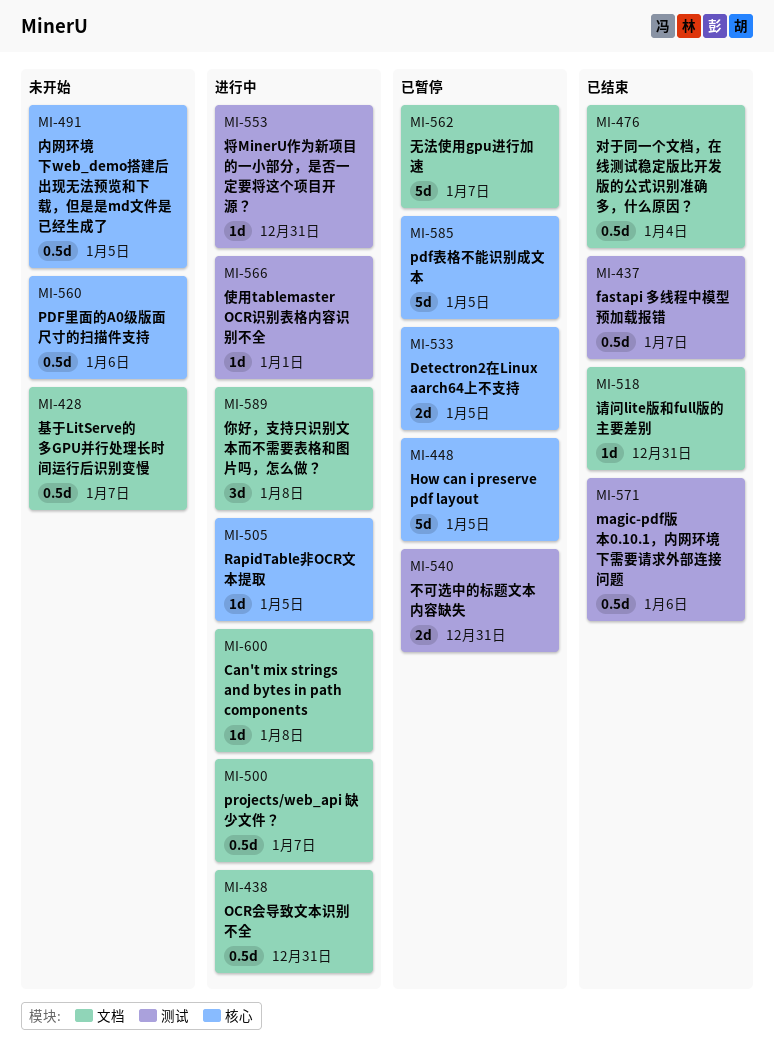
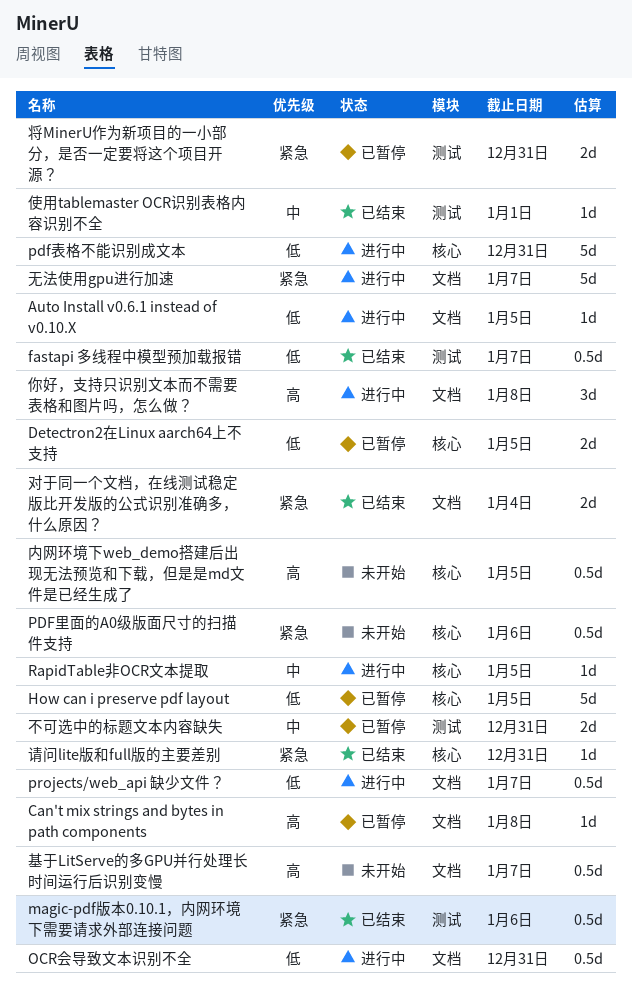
Auto Install v0.6.1 instead of v0.10.X: none -> present
Can't mix strings and bytes in path components, status: 进行中 -> 已暂停
pdf表格不能识别成文本, status: 已暂停 -> 进行中
pdf表格不能识别成文本, due: Jan 5 -> Dec 31
使用tablemaster OCR识别表格内容识别不全, status: 进行中 -> 已结束
对于同一个文档，在线测试稳定版比开发版的公式识别准确多，什么原因？, estimate: 0.5d -> 2d
将MinerU作为新项目的一小部分，是否一定要将这个项目开源？, status: 进行中 -> 已暂停
将MinerU作为新项目的一小部分，是否一定要将这个项目开源？, estimate: 1d -> 2d
无法使用gpu进行加速, status: 已暂停 -> 进行中
请问lite版和full版的主要差别, label: 文档 -> 核心

